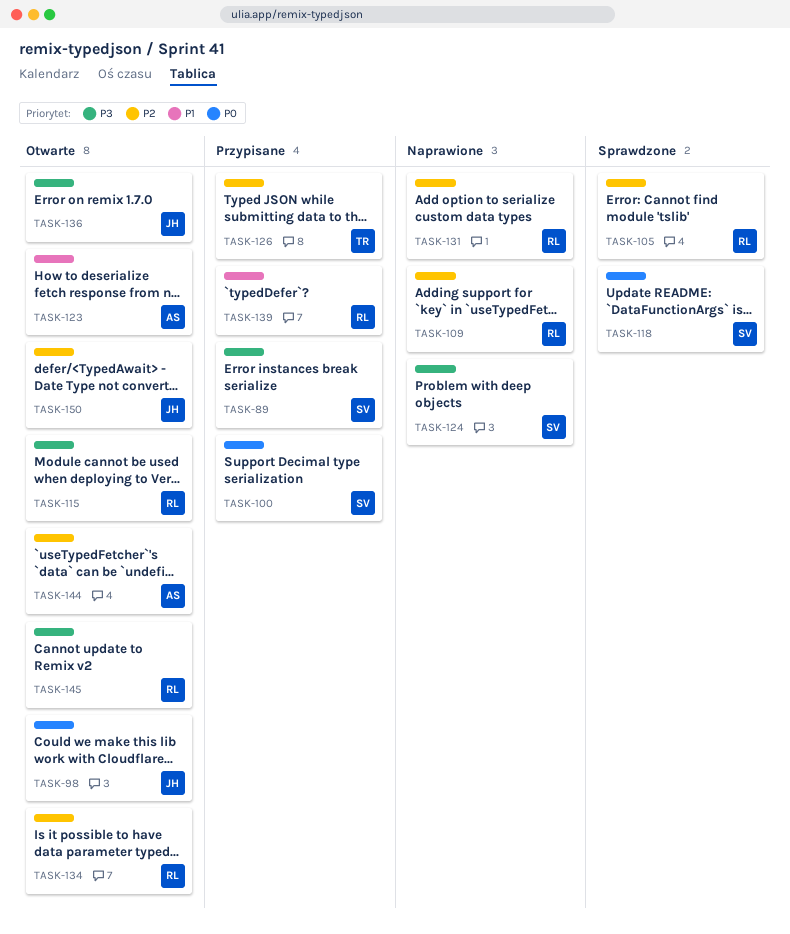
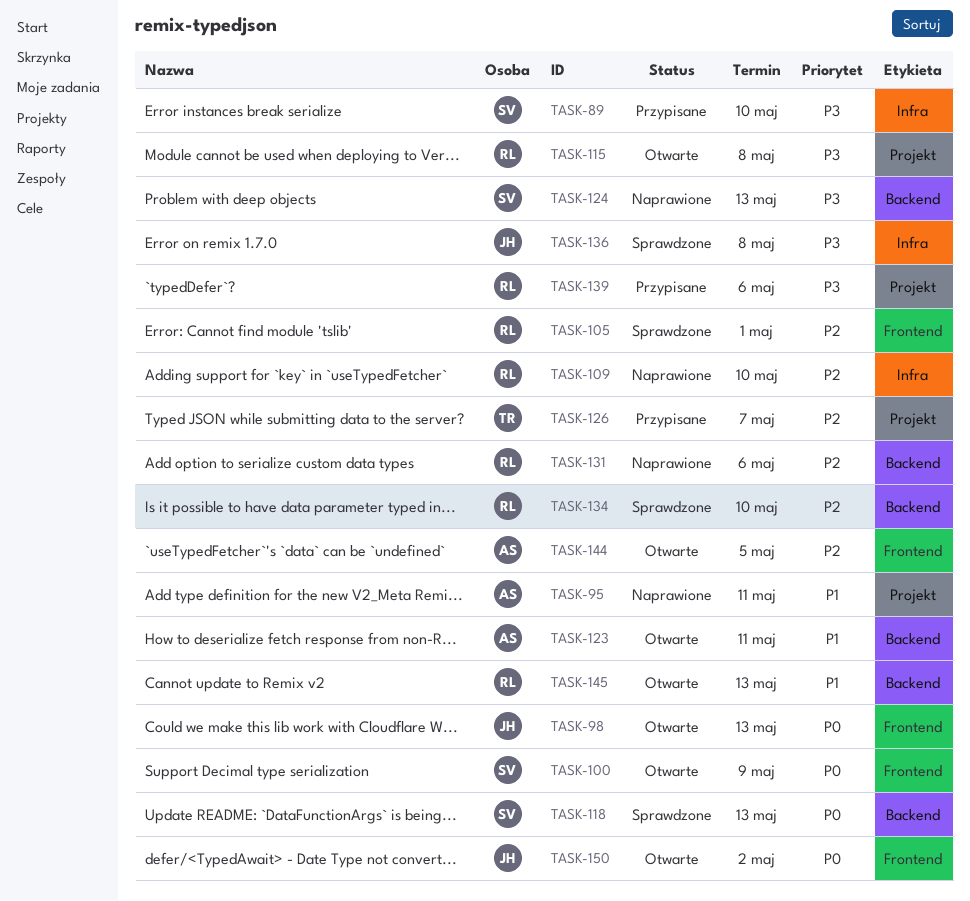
TASK-95: none -> present
TASK-100, status: Przypisane -> Otwarte
TASK-134, status: Otwarte -> Sprawdzone
TASK-136, status: Otwarte -> Sprawdzone
TASK-139, priority: P1 -> P3
TASK-145, priority: P3 -> P1
TASK-150, priority: P2 -> P0

